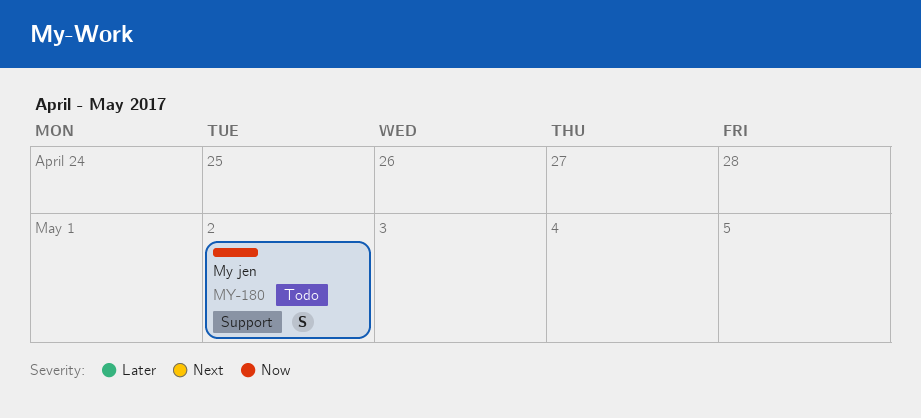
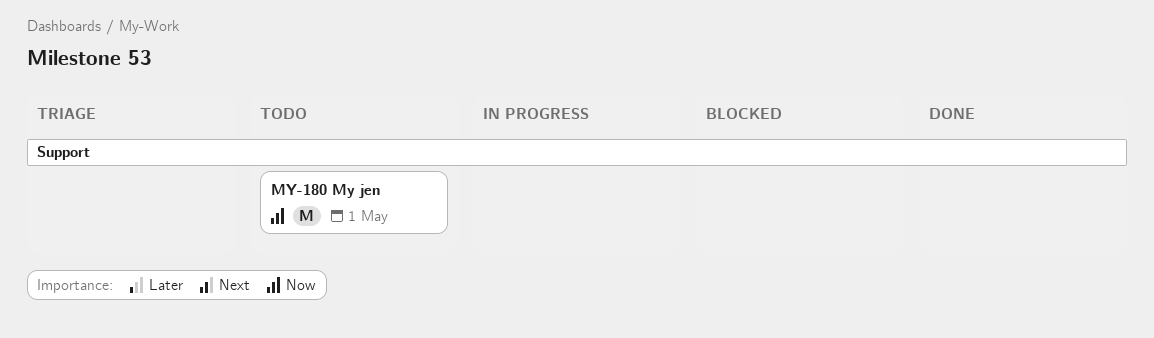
MY-180, estimate: S -> M
MY-180, due: May 2 -> May 1

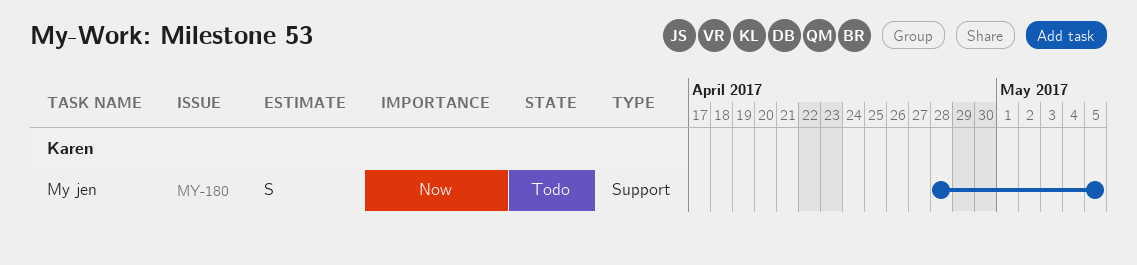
MY-180, estimate: M -> S
MY-180, due: May 1 -> May 5

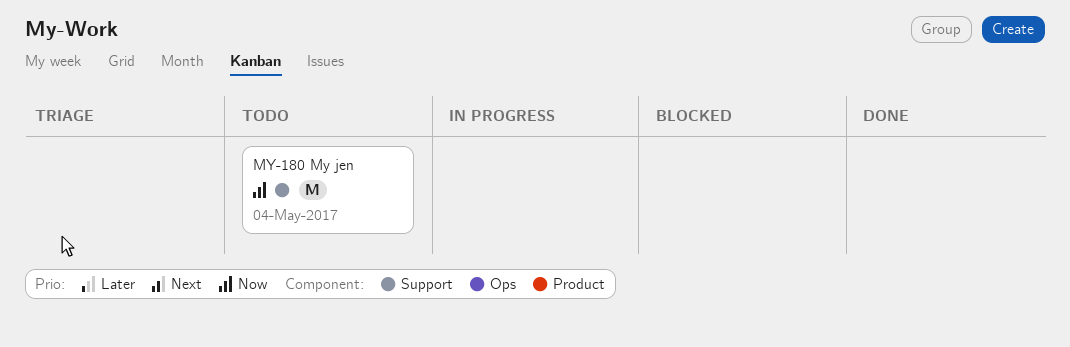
MY-180, estimate: S -> M
MY-180, due: May 5 -> May 4

